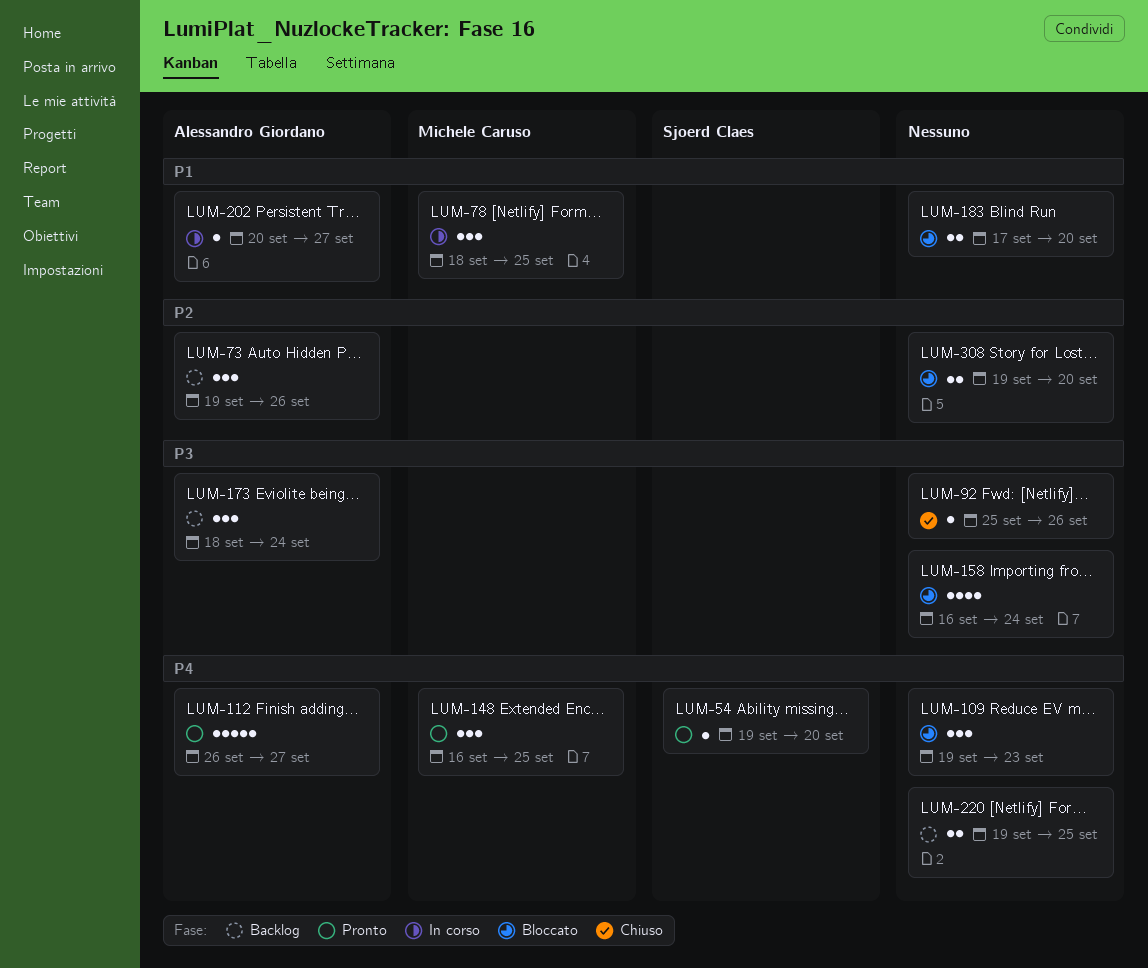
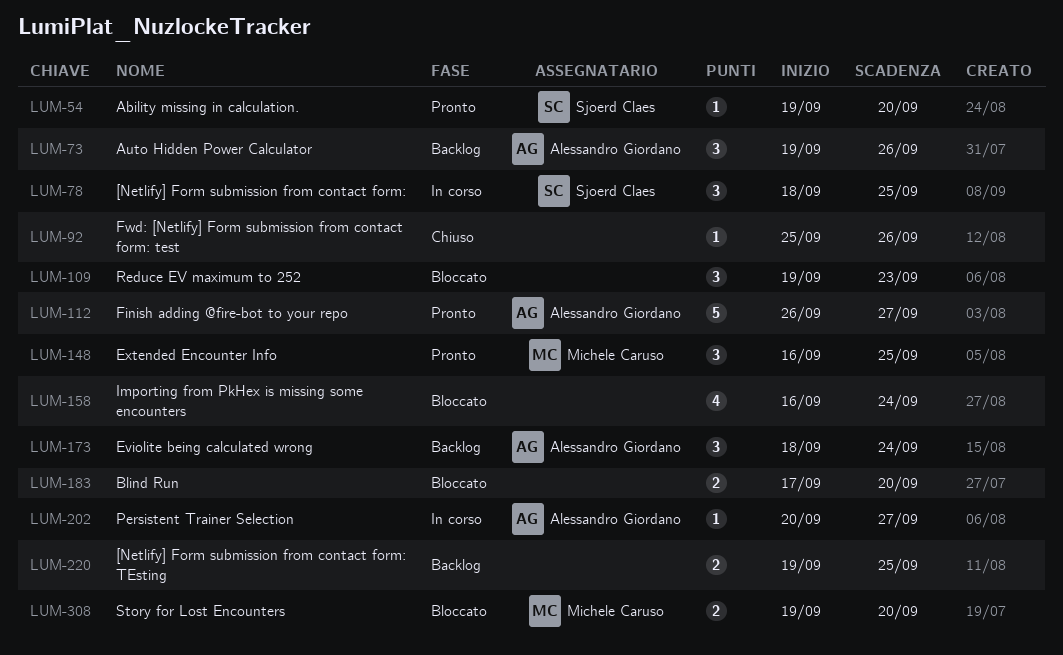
LUM-78, owner: Michele Caruso -> Sjoerd Claes
LUM-308, owner: none -> Michele Caruso

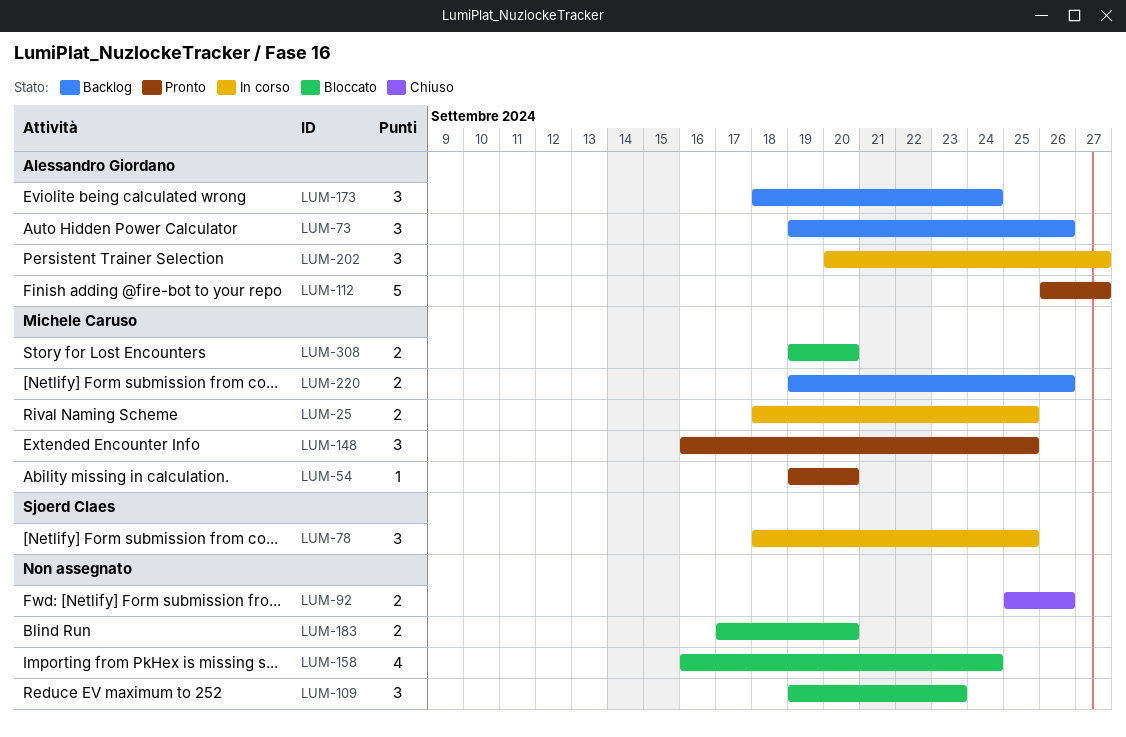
LUM-25: none -> present
LUM-54, owner: Sjoerd Claes -> Michele Caruso
LUM-92, estimate: 1 -> 2
LUM-202, estimate: 1 -> 3
LUM-220, owner: none -> Michele Caruso
LUM-220, due: Sep 25 -> Sep 26

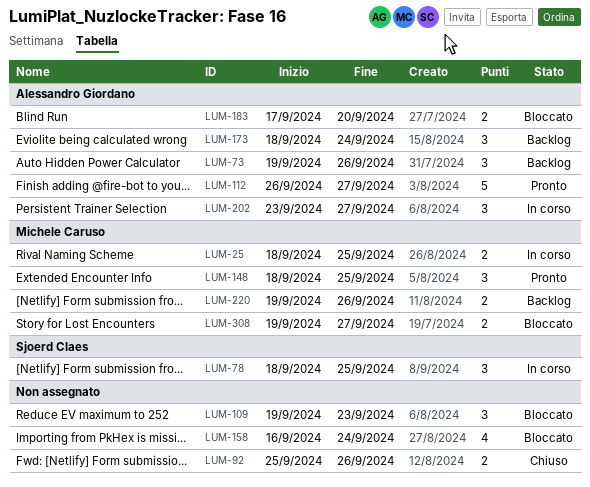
LUM-54: present -> none
LUM-148, start: Sep 16 -> Sep 18
LUM-183, owner: none -> Alessandro Giordano
LUM-202, start: Sep 20 -> Sep 23
LUM-308, due: Sep 20 -> Sep 27

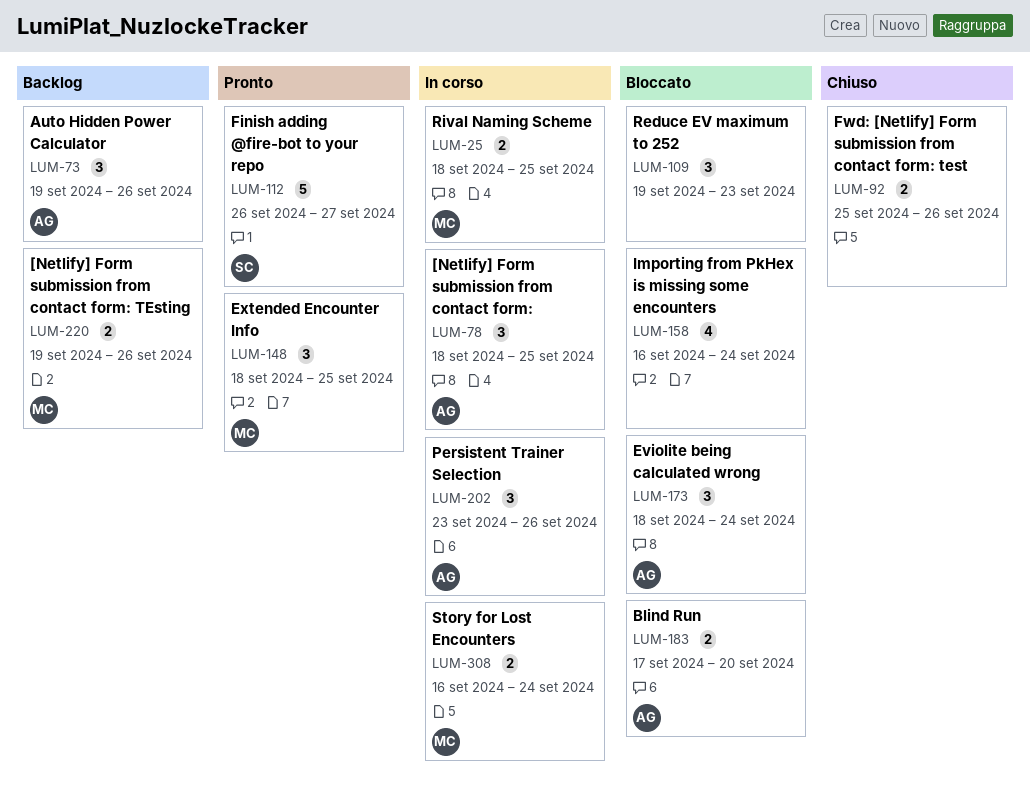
LUM-78, owner: Sjoerd Claes -> Alessandro Giordano
LUM-112, owner: Alessandro Giordano -> Sjoerd Claes
LUM-173, status: Backlog -> Bloccato
LUM-202, due: Sep 27 -> Sep 26
LUM-308, status: Bloccato -> In corso
LUM-308, start: Sep 19 -> Sep 16
LUM-308, due: Sep 27 -> Sep 24

